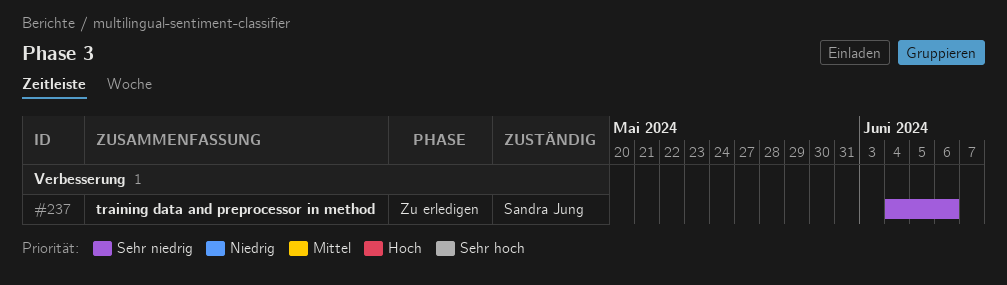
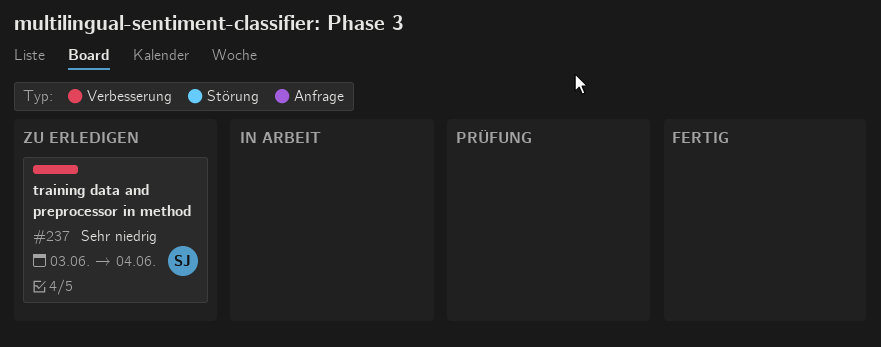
#237, start: Jun 4 -> Jun 3
#237, due: Jun 6 -> Jun 4

